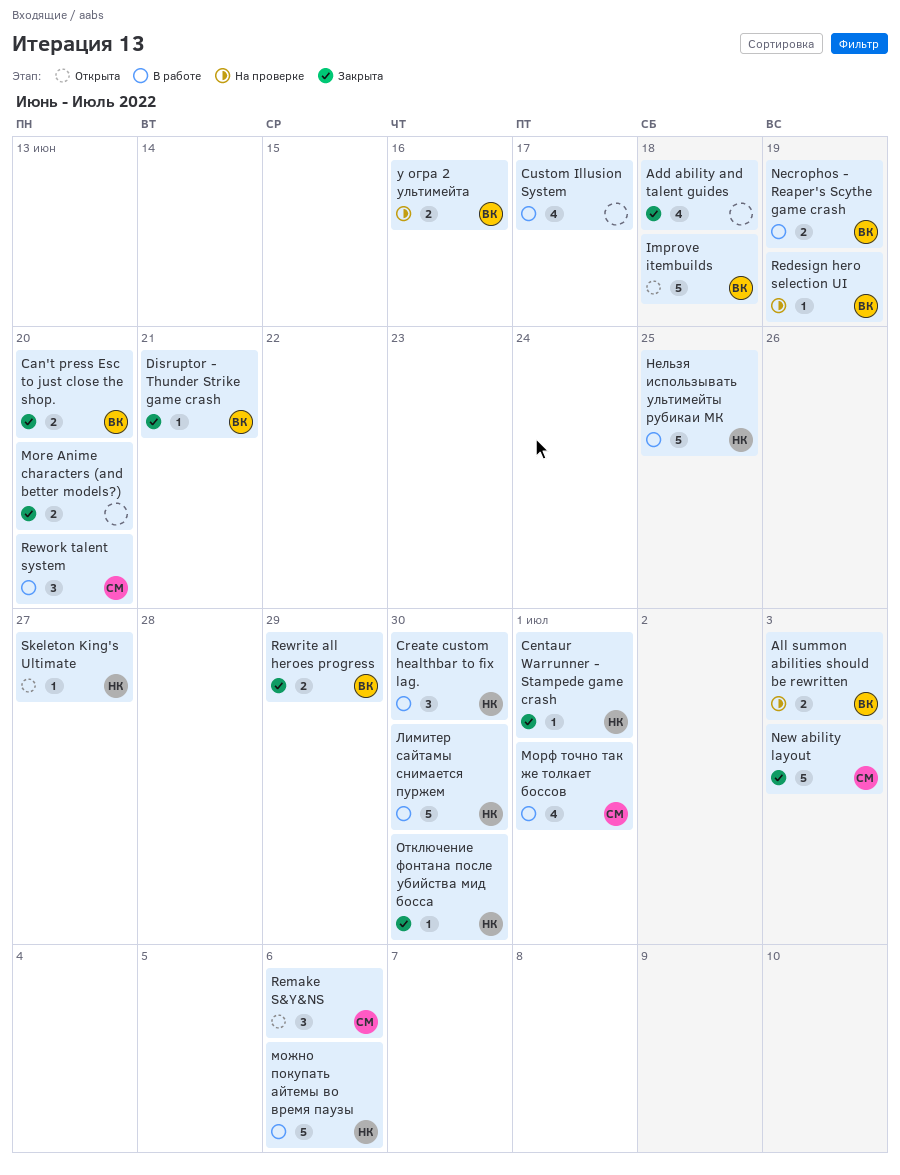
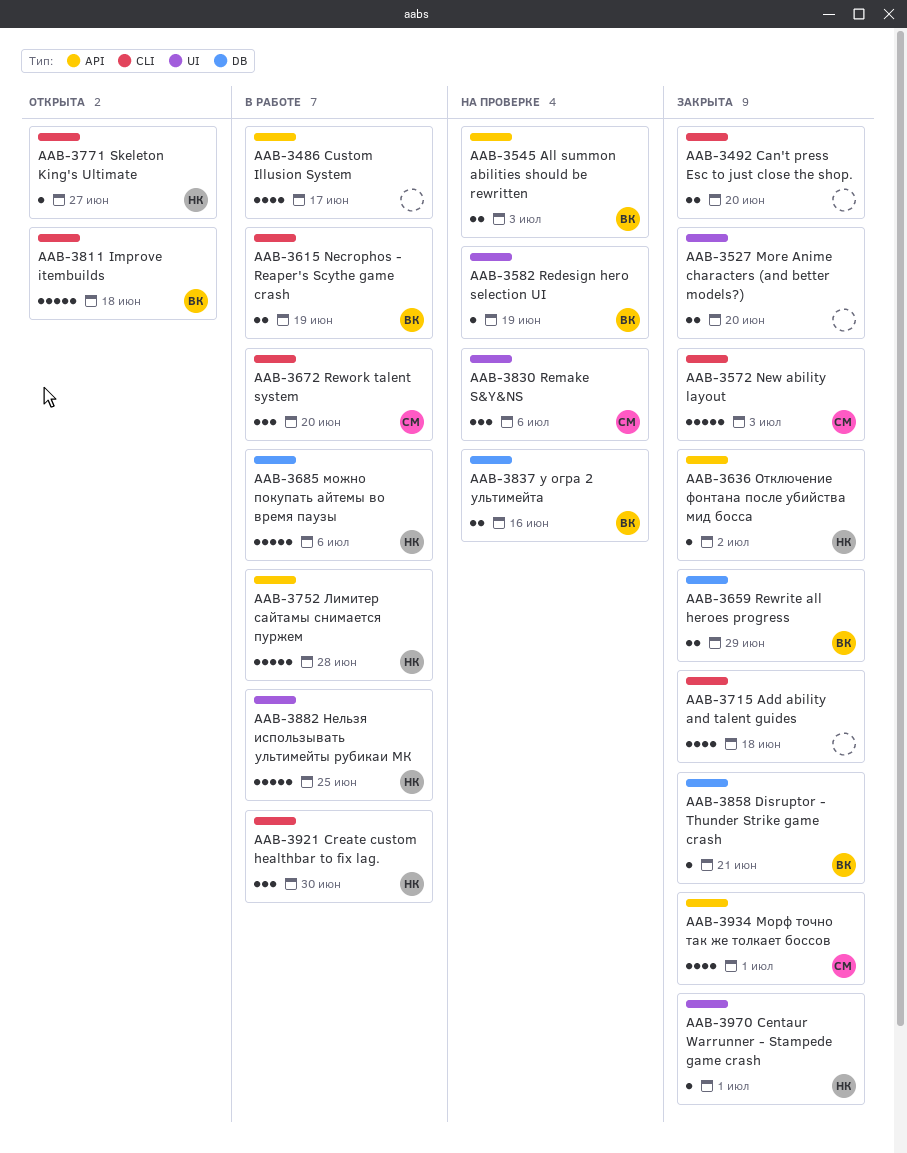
Can't press Esc to just close the shop., owner: ВК -> none
Remake S&Y&NS, status: Открыта -> На проверке
Лимитер сайтамы снимается пуржем, due: Jun 30 -> Jun 28
Морф точно так же толкает боссов, status: В работе -> Закрыта
Отключение фонтана после убийства мид босса, due: Jun 30 -> Jul 2

